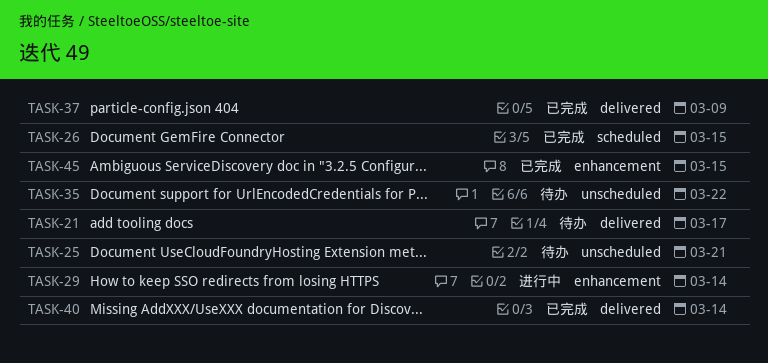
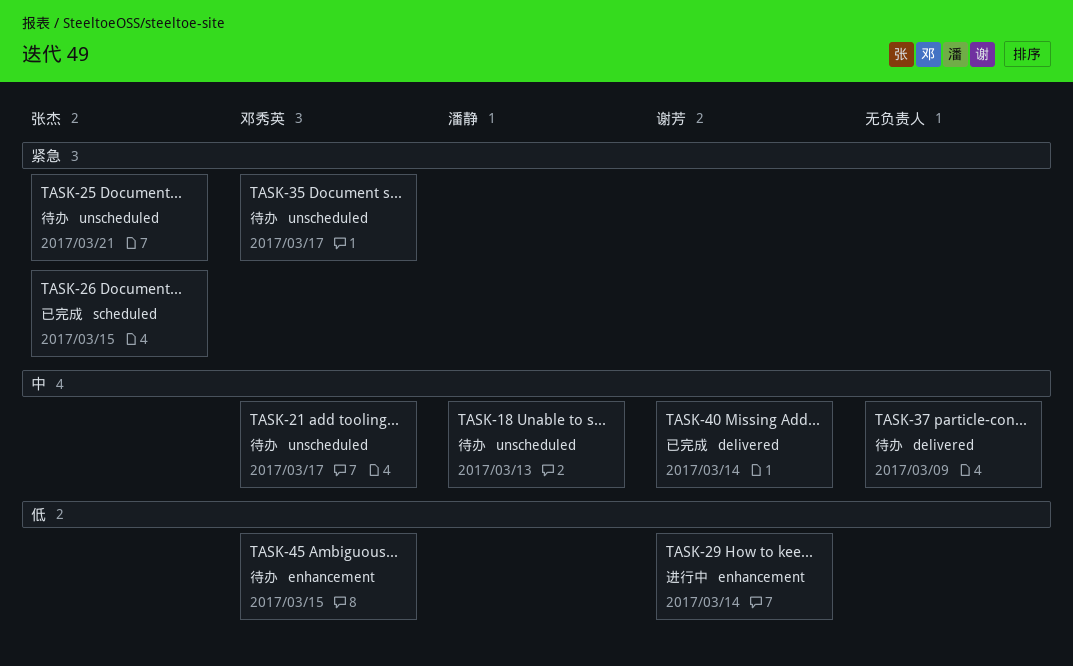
TASK-18: none -> present
TASK-21, label: delivered -> unscheduled
TASK-35, due: Mar 22 -> Mar 17
TASK-37, status: 已完成 -> 待办
TASK-45, status: 已完成 -> 待办

